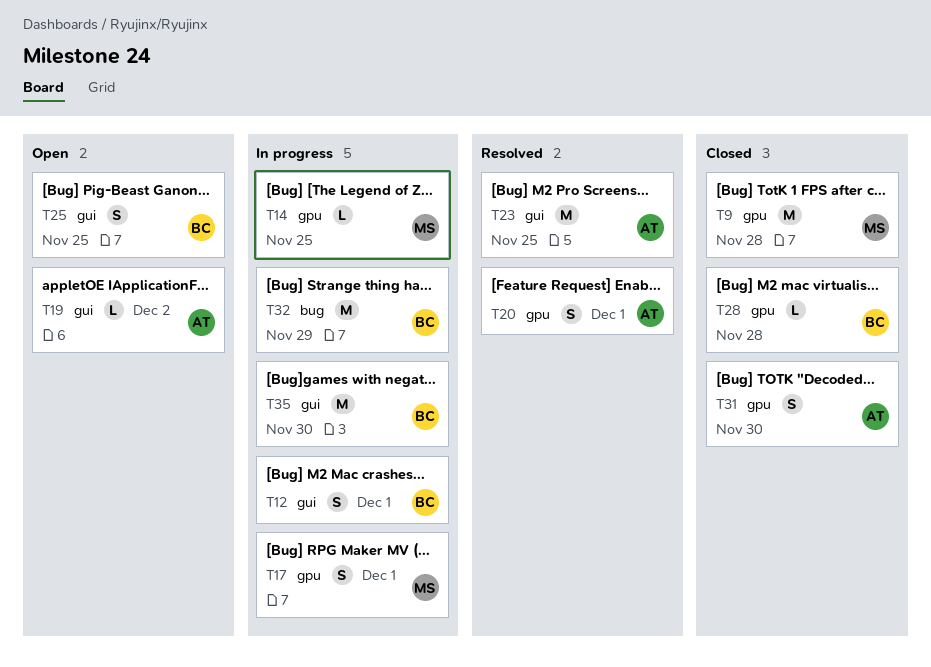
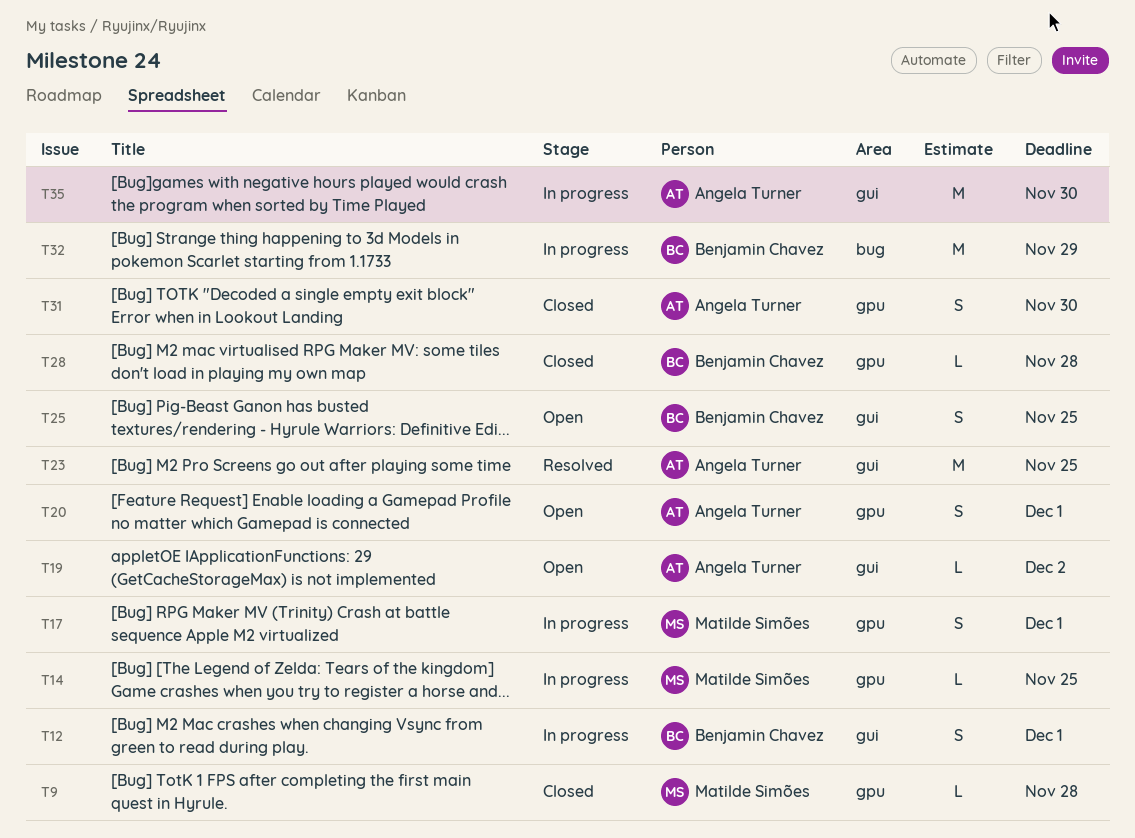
T9, estimate: M -> L
T20, status: Resolved -> Open
T35, owner: Benjamin Chavez -> Angela Turner

